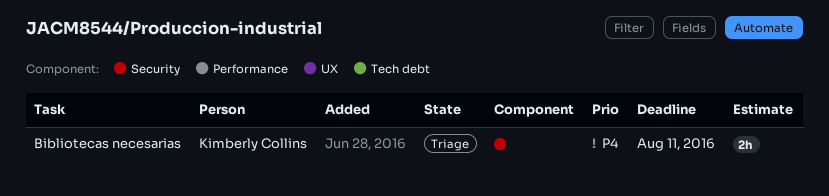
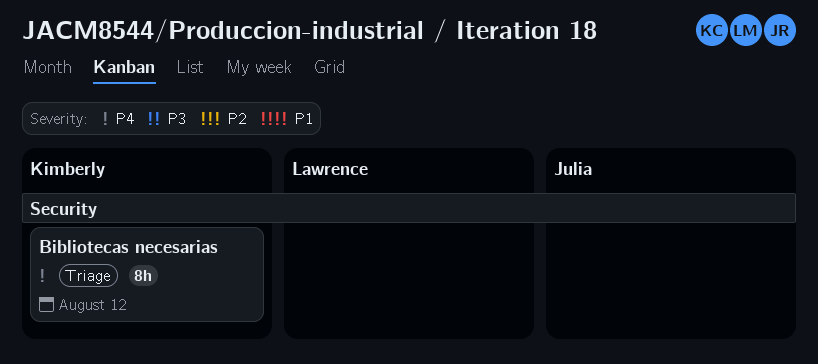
Bibliotecas necesarias, estimate: 2h -> 8h
Bibliotecas necesarias, due: Aug 11 -> Aug 12

